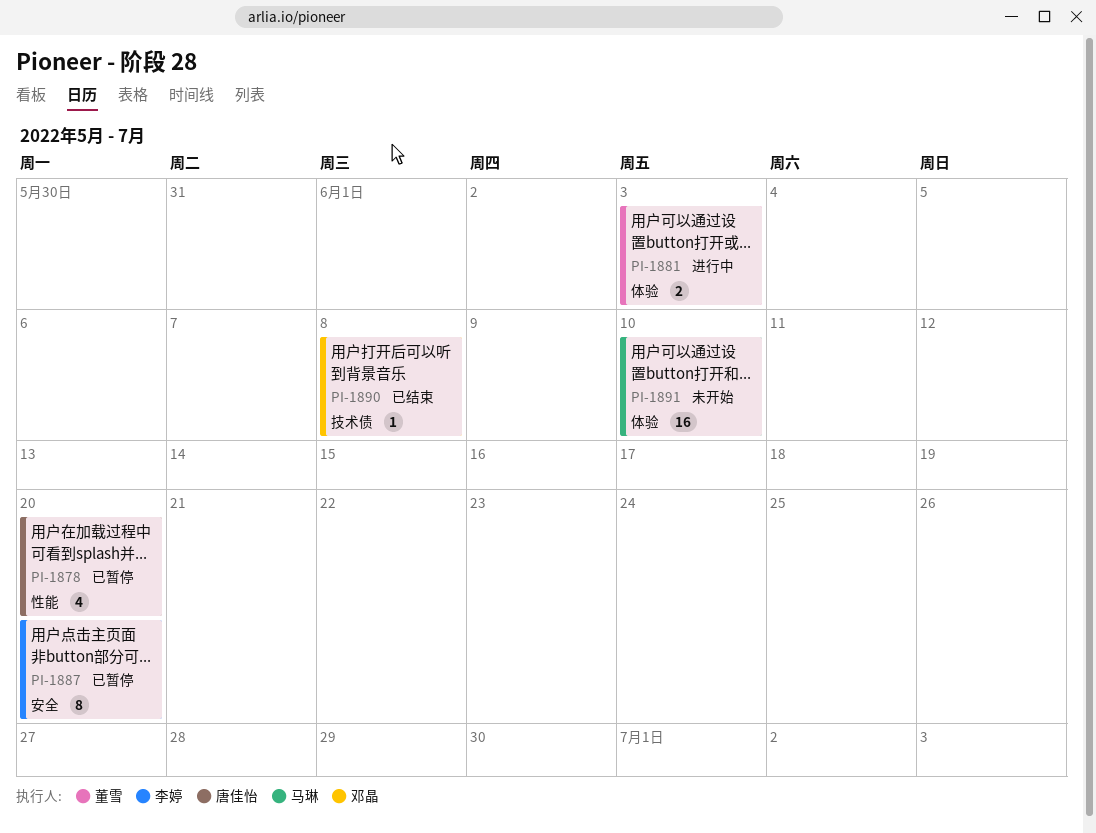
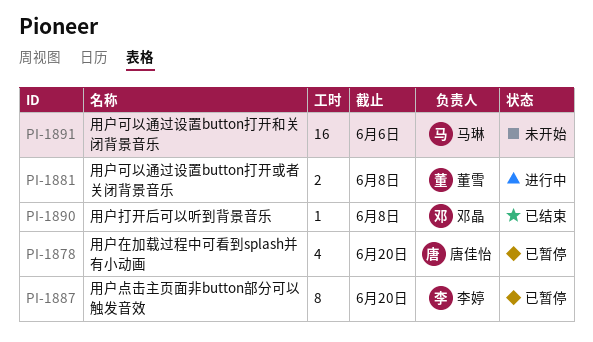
PI-1881, due: Jun 3 -> Jun 8
PI-1891, due: Jun 10 -> Jun 6

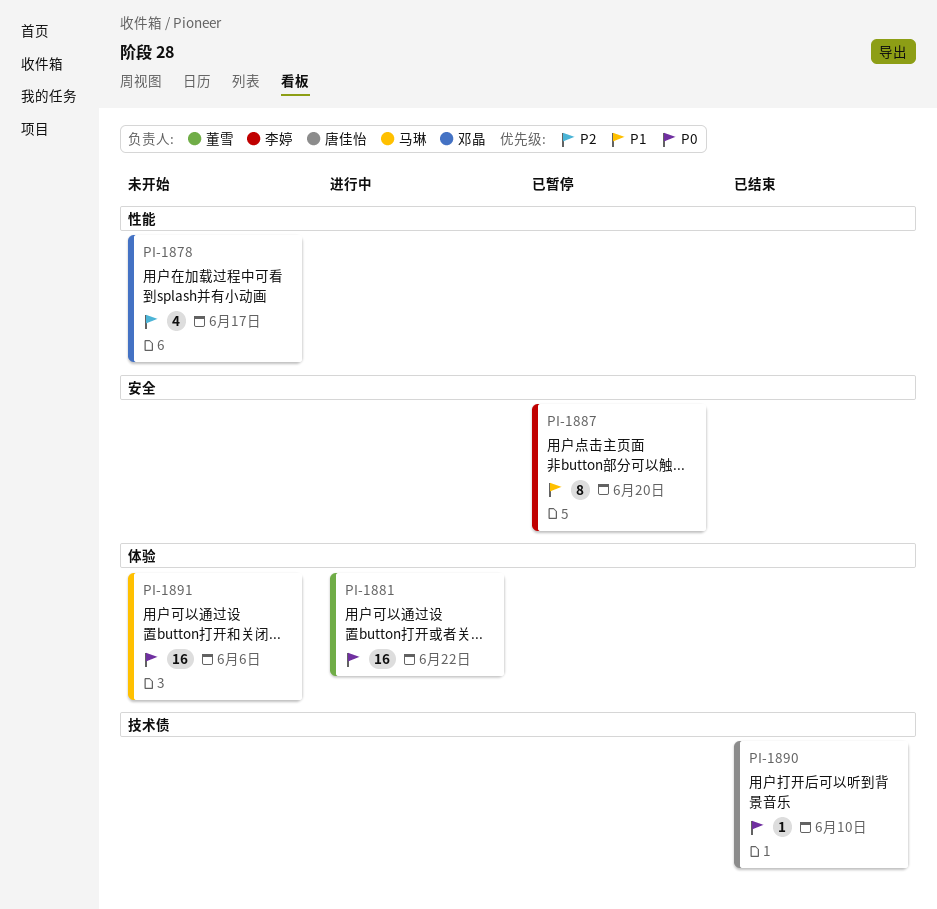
PI-1878, status: 已暂停 -> 未开始
PI-1878, owner: 唐佳怡 -> 邓晶
PI-1878, due: Jun 20 -> Jun 17
PI-1881, estimate: 2 -> 16
PI-1881, due: Jun 8 -> Jun 22
PI-1890, owner: 邓晶 -> 唐佳怡
PI-1890, due: Jun 8 -> Jun 10

